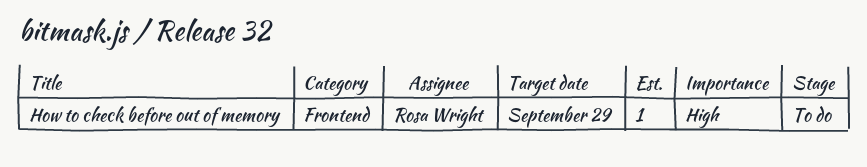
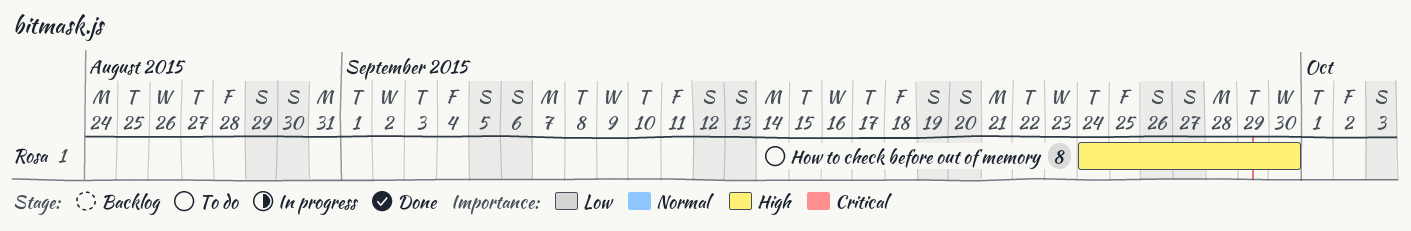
How to check before out of memory, estimate: 1 -> 8
How to check before out of memory, due: Sep 29 -> Sep 30

